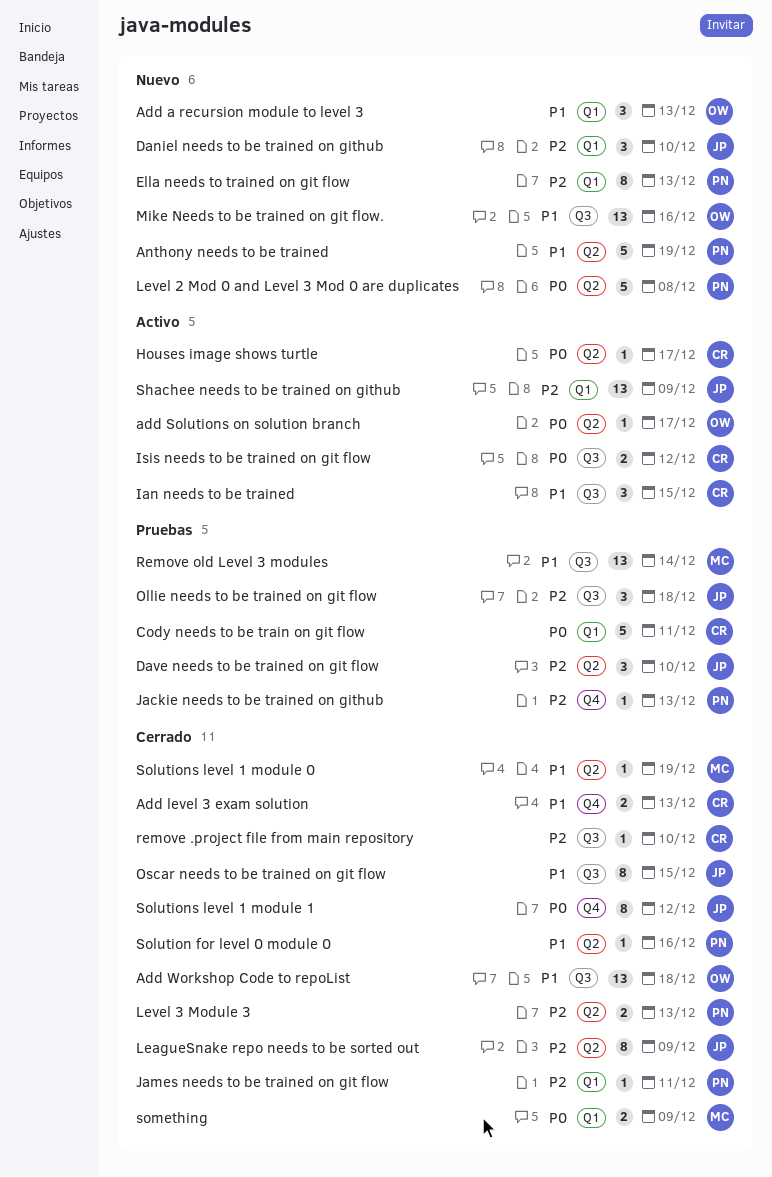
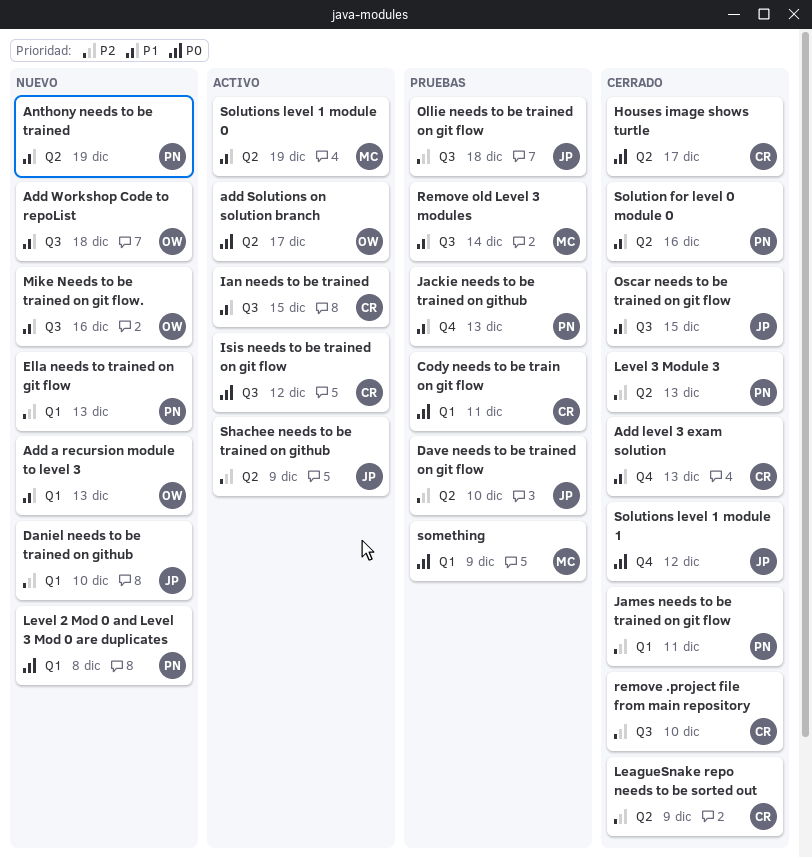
Add Workshop Code to repoList, status: Cerrado -> Nuevo
Houses image shows turtle, status: Activo -> Cerrado
Jackie needs to be trained on github, priority: P2 -> P1
LeagueSnake repo needs to be sorted out, owner: JP -> CR
Level 2 Mod 0 and Level 3 Mod 0 are duplicates, label: Q2 -> Q1
Shachee needs to be trained on github, label: Q1 -> Q2
Solutions level 1 module 0, status: Cerrado -> Activo
something, status: Cerrado -> Pruebas

